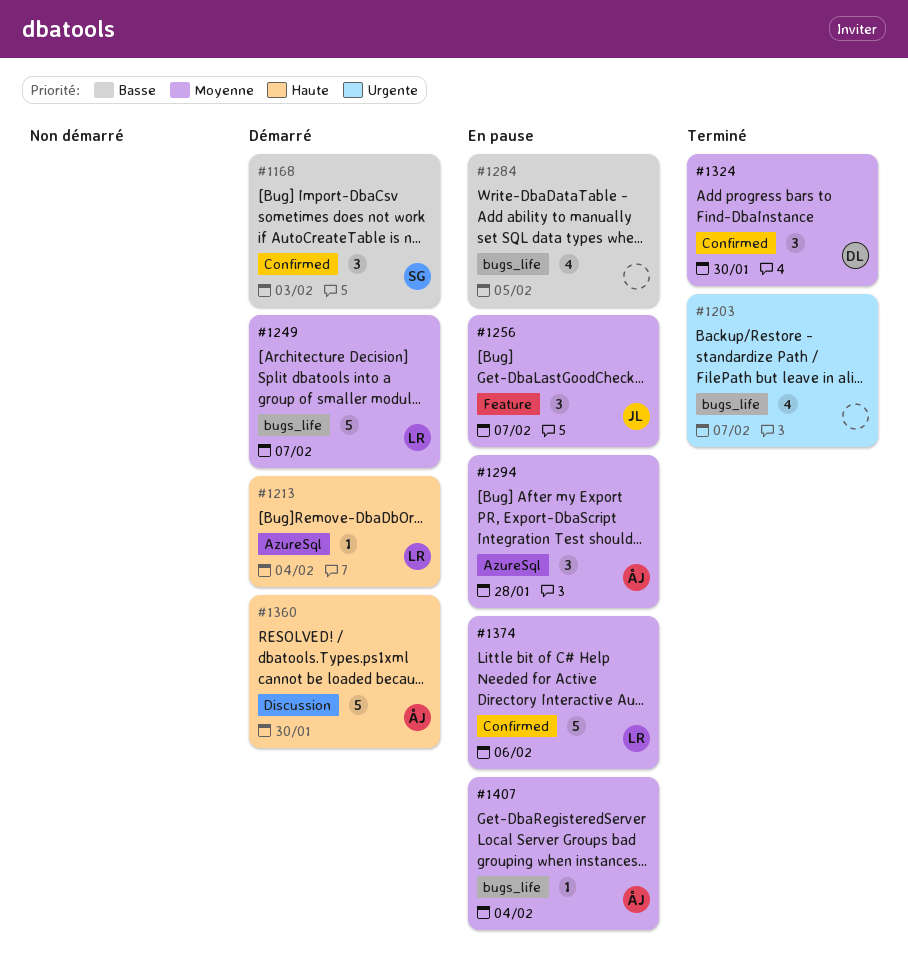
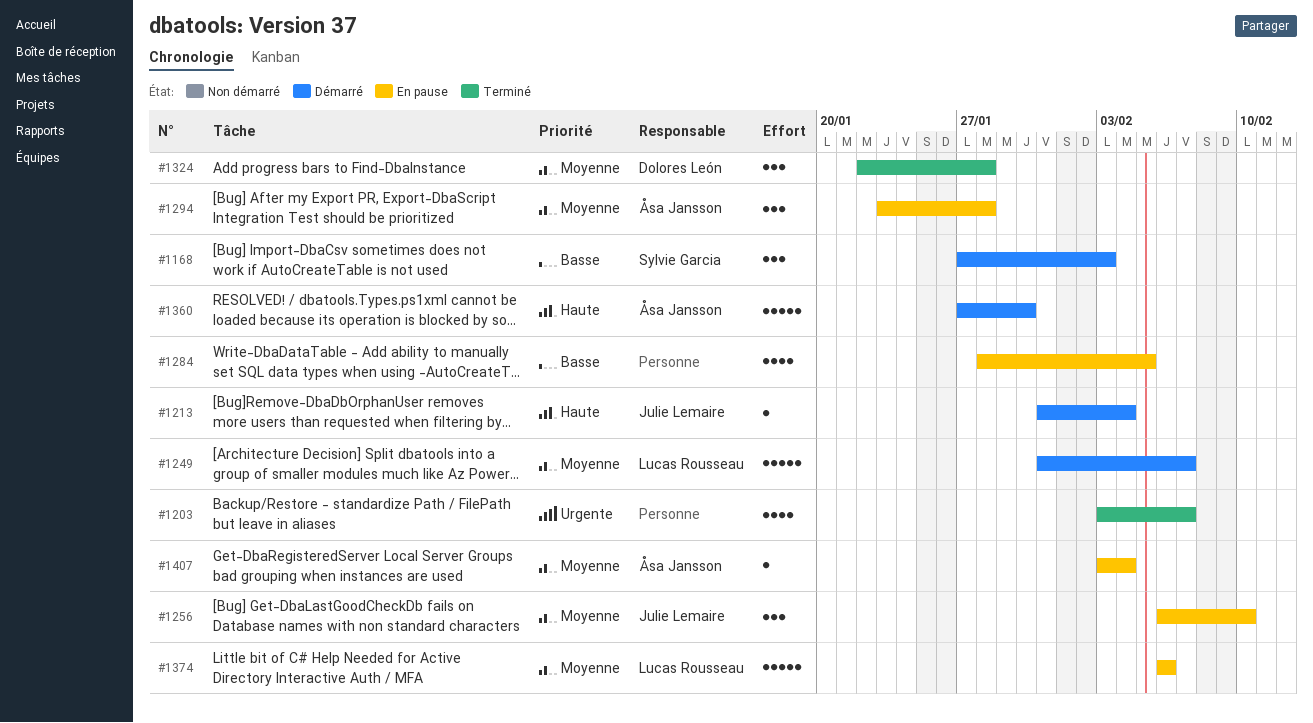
#1213, owner: Lucas Rousseau -> Julie Lemaire
#1256, due: Feb 7 -> Feb 10
#1324, due: Jan 30 -> Jan 28

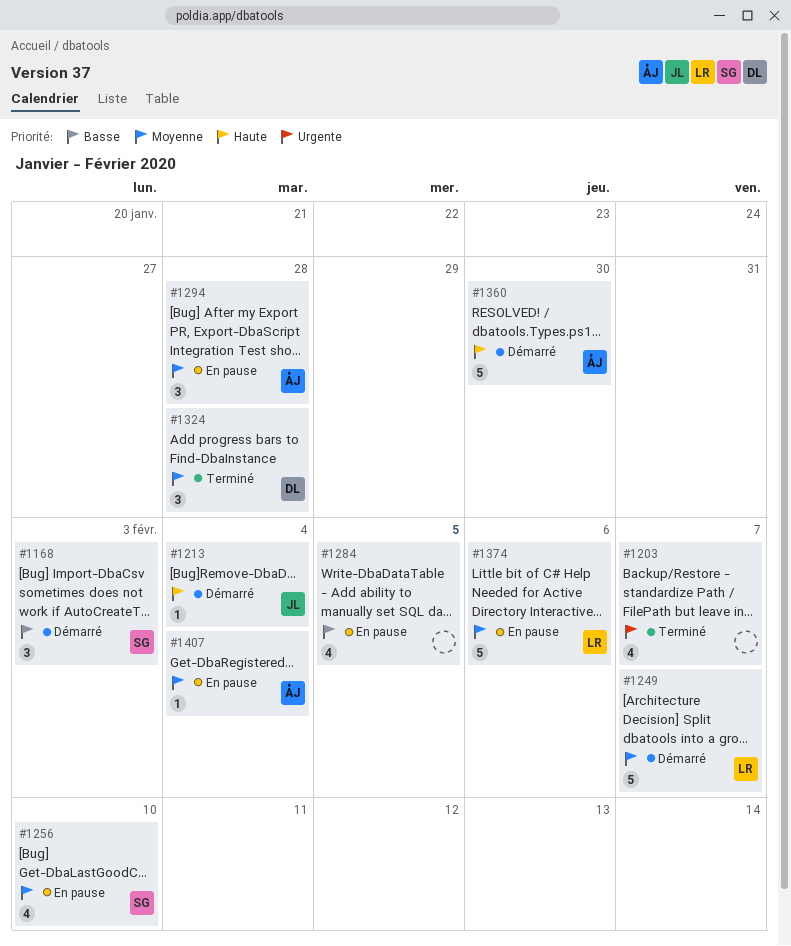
#1256, owner: Julie Lemaire -> Sylvie Garcia
#1256, estimate: 3 -> 4

